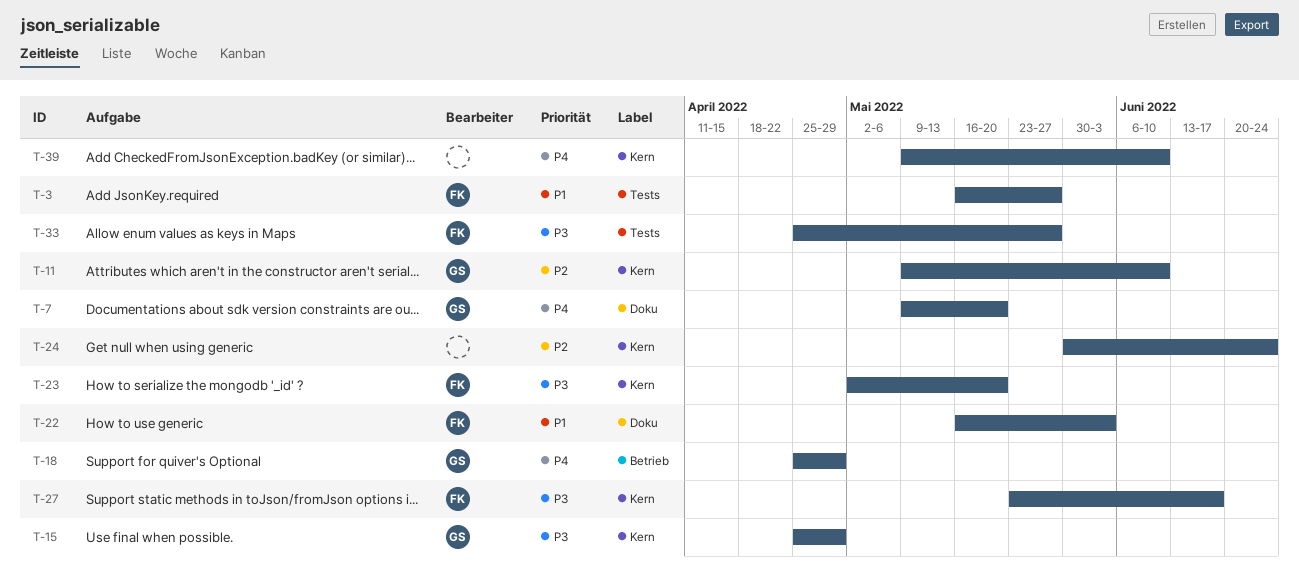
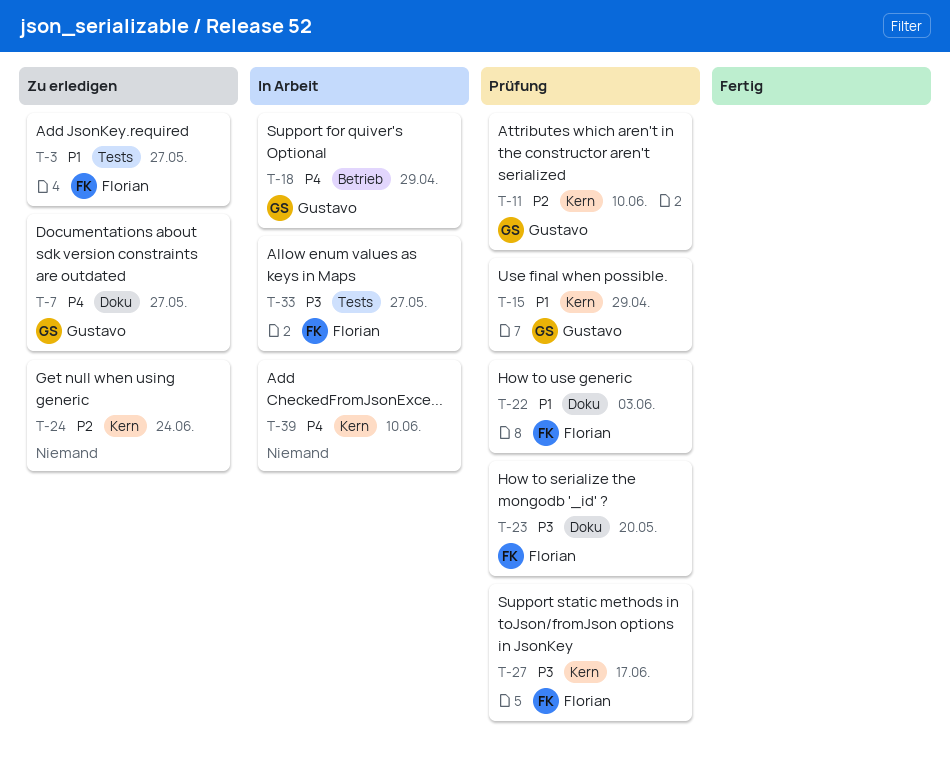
T-7, due: May 20 -> May 27
T-15, priority: P3 -> P1
T-23, label: Kern -> Doku

